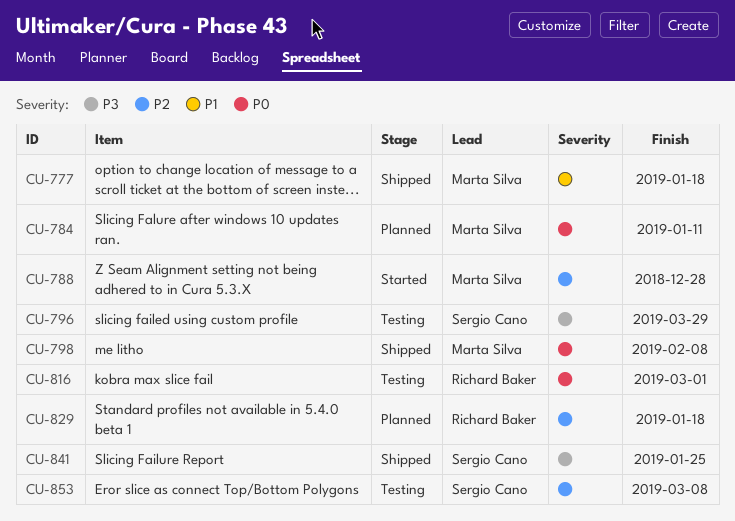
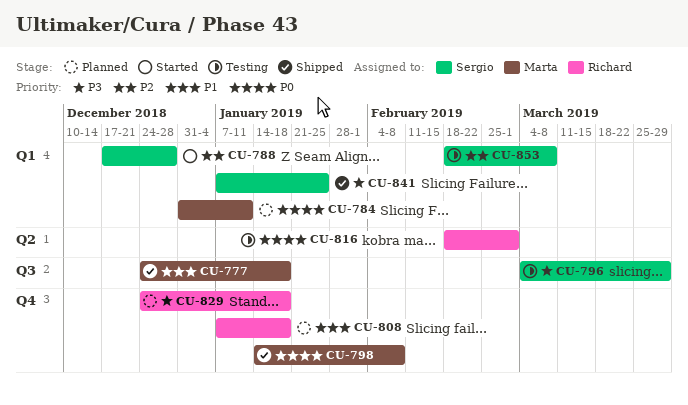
CU-788, owner: Marta Silva -> Sergio Cano
CU-808: none -> present
CU-829, priority: P2 -> P3

